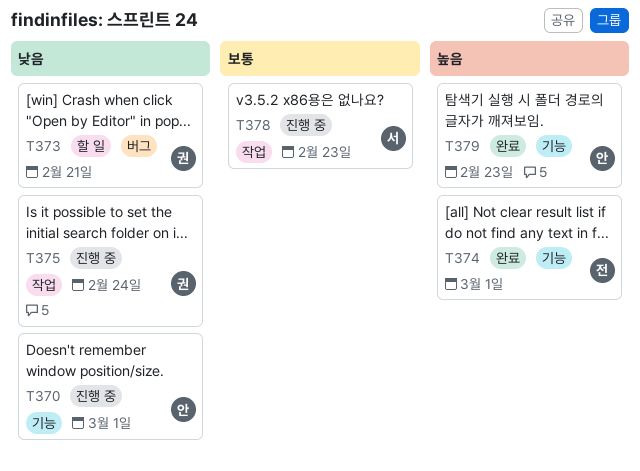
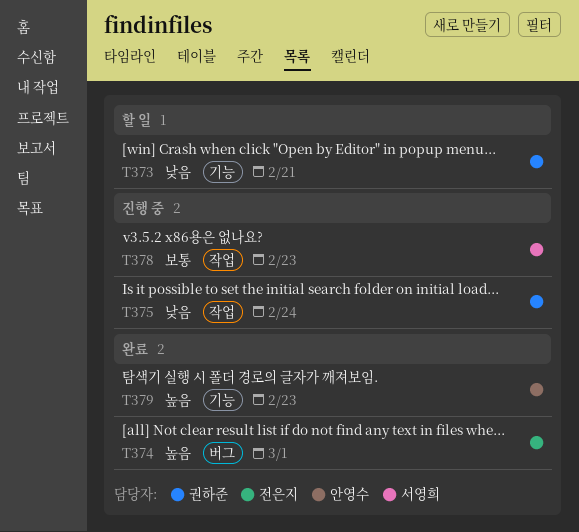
T370: present -> none
T373, label: 버그 -> 기능
T374, label: 기능 -> 버그

